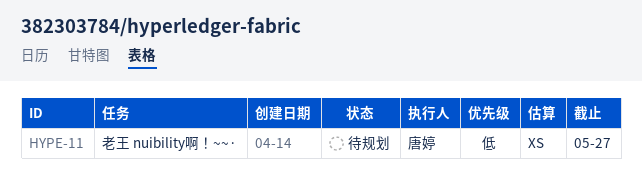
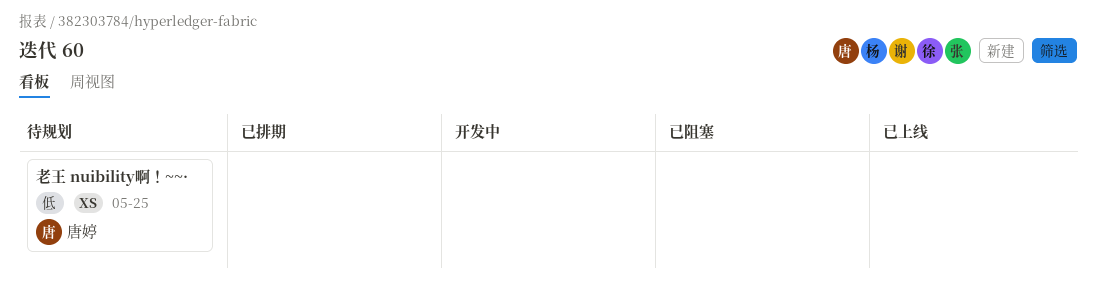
老王 nuibility啊！~~·, due: May 27 -> May 25

